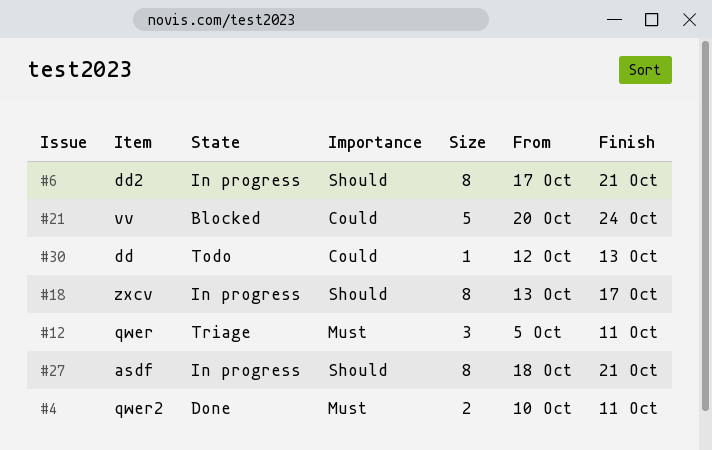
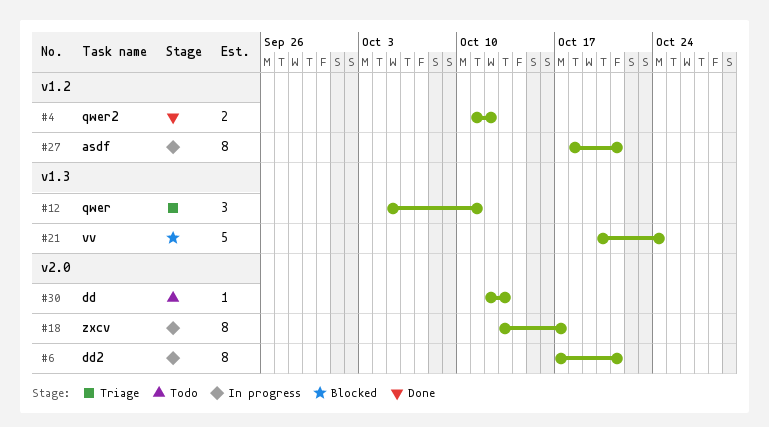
#4, start: Oct 10 -> Oct 11
#4, due: Oct 11 -> Oct 12

